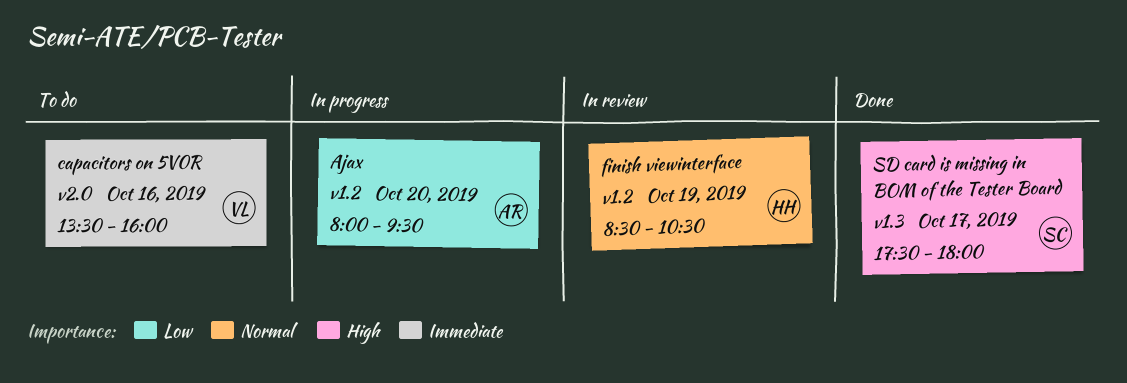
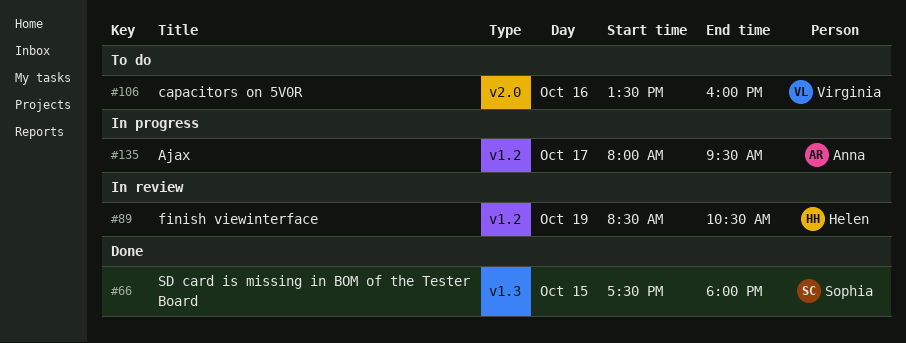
Ajax, day: Oct 20 -> Oct 17
SD card is missing in BOM of the Tester Board, day: Oct 17 -> Oct 15

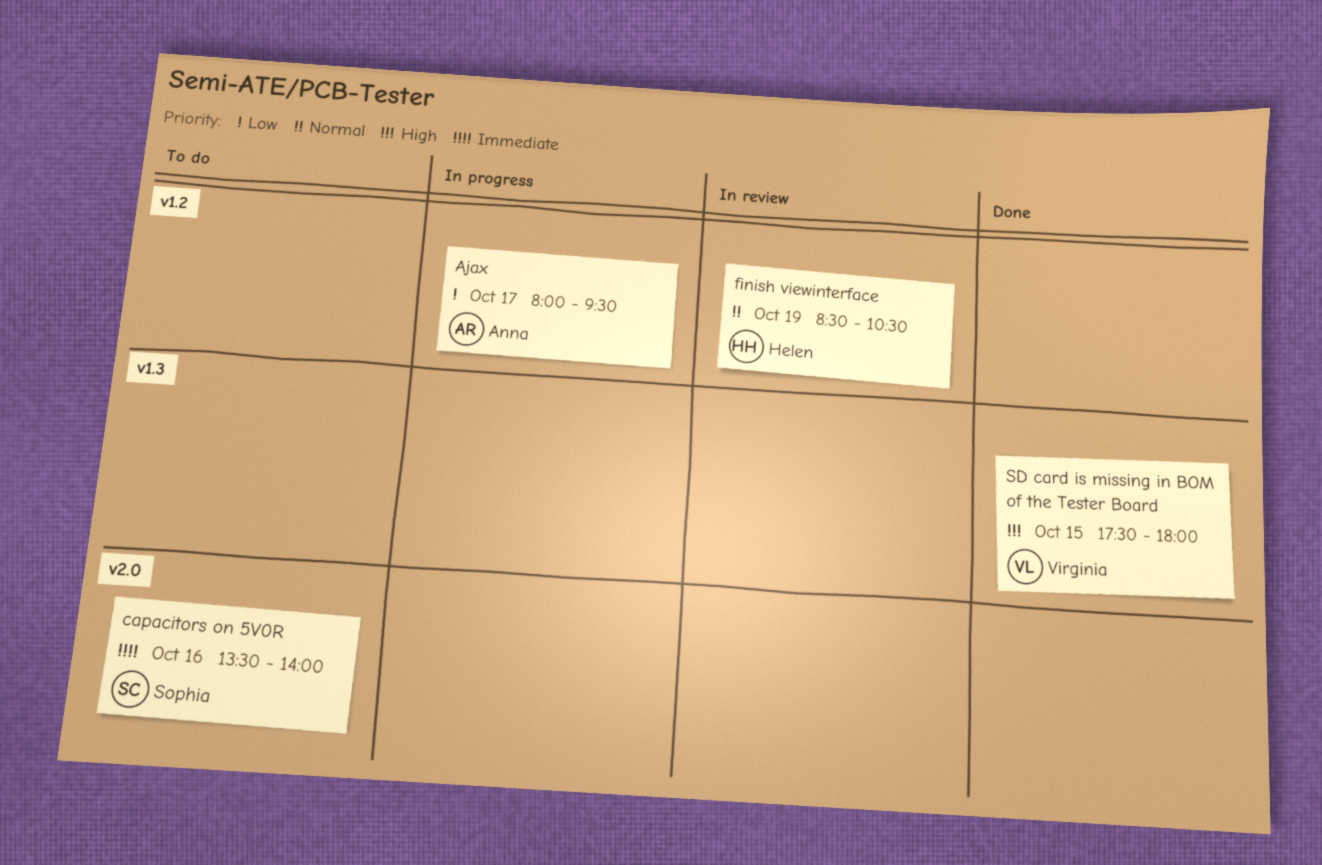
capacitors on 5V0R, owner: Virginia -> Sophia
capacitors on 5V0R, ends: 16:00 -> 14:00
SD card is missing in BOM of the Tester Board, owner: Sophia -> Virginia

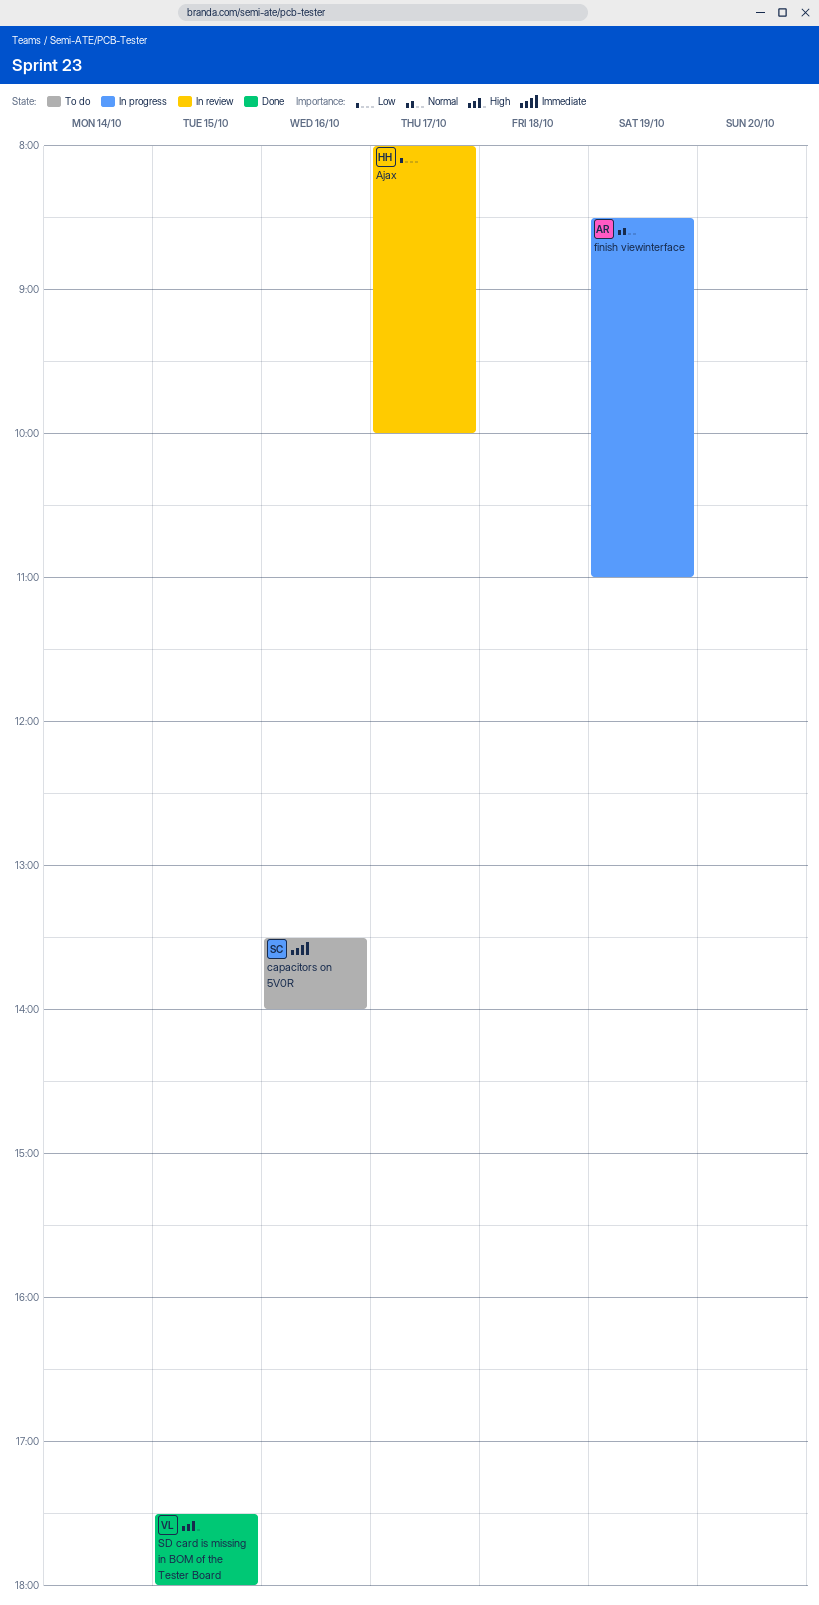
Ajax, status: In progress -> In review
Ajax, owner: Anna -> Helen
Ajax, ends: 09:30 -> 10:00
finish viewinterface, status: In review -> In progress
finish viewinterface, owner: Helen -> Anna
finish viewinterface, ends: 10:30 -> 11:00

